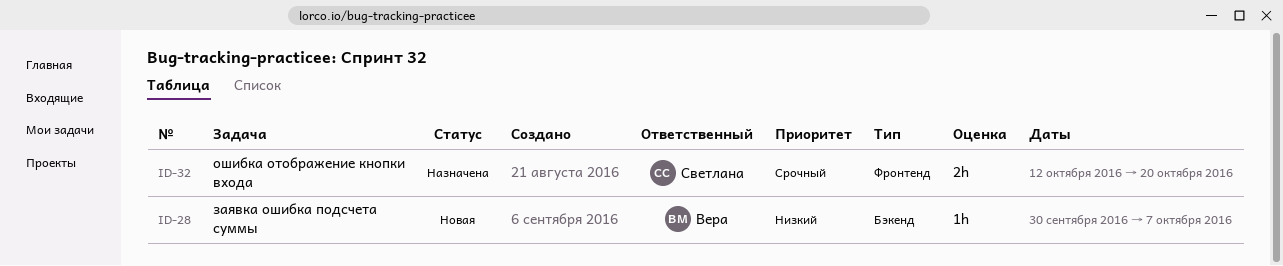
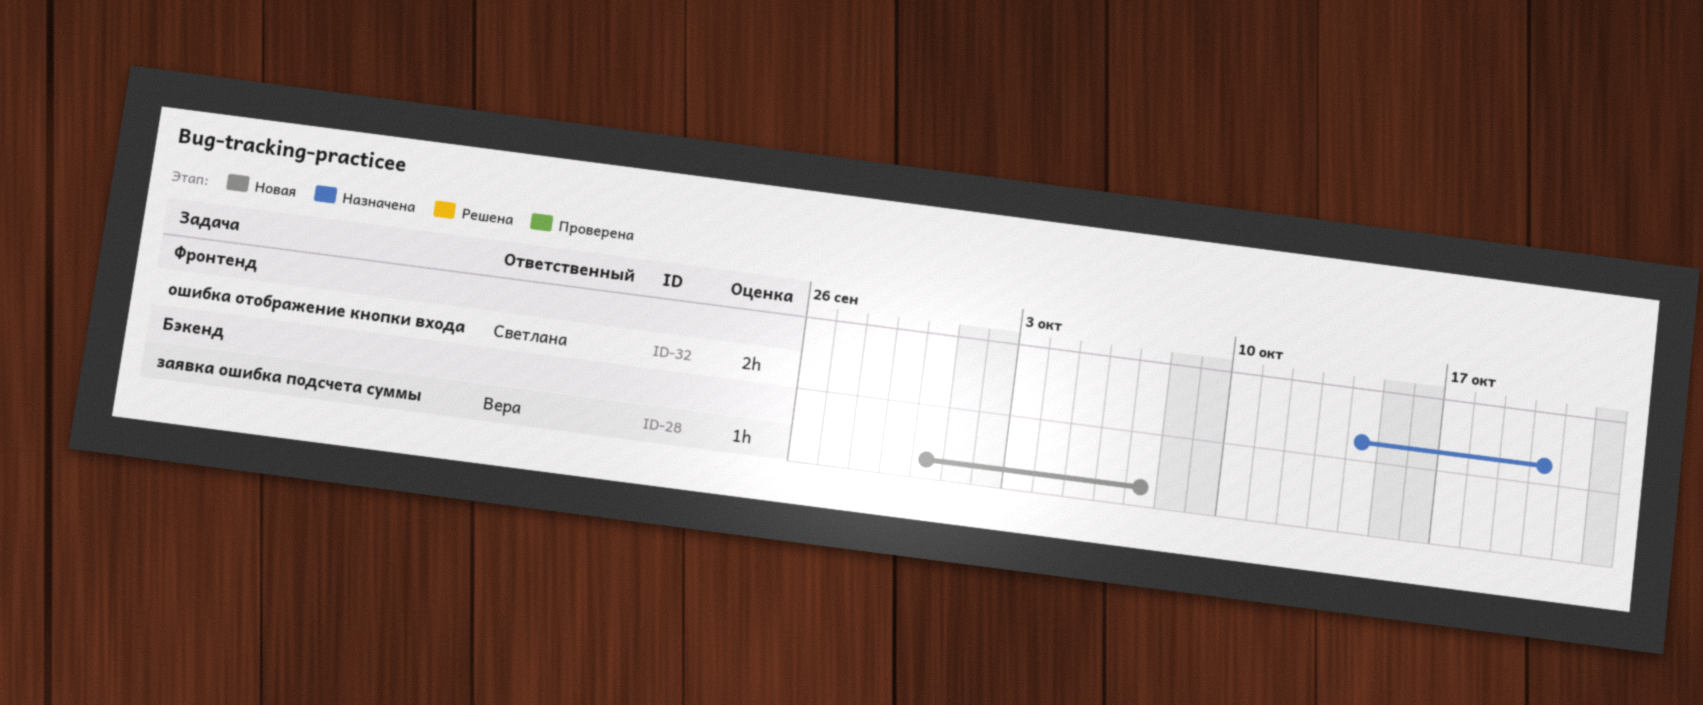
ID-32, start: Oct 12 -> Oct 14

